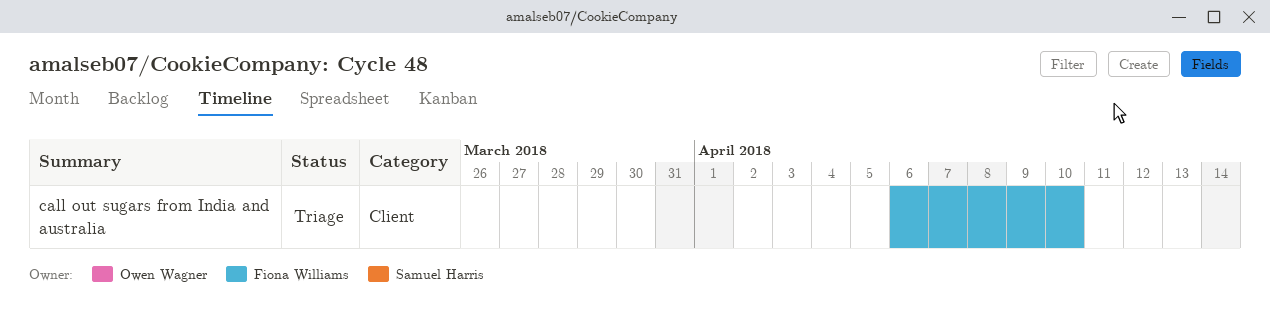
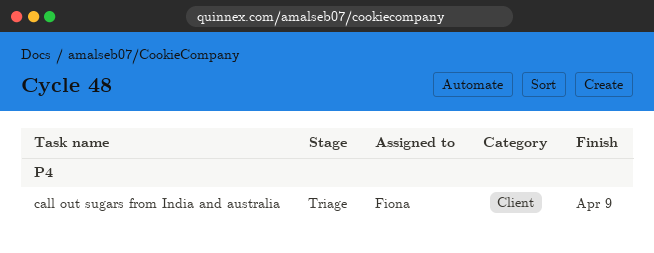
call out sugars from India and australia, due: Apr 10 -> Apr 9

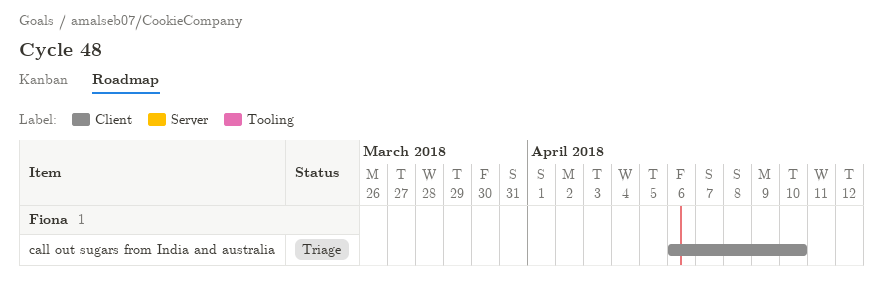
call out sugars from India and australia, due: Apr 9 -> Apr 10

